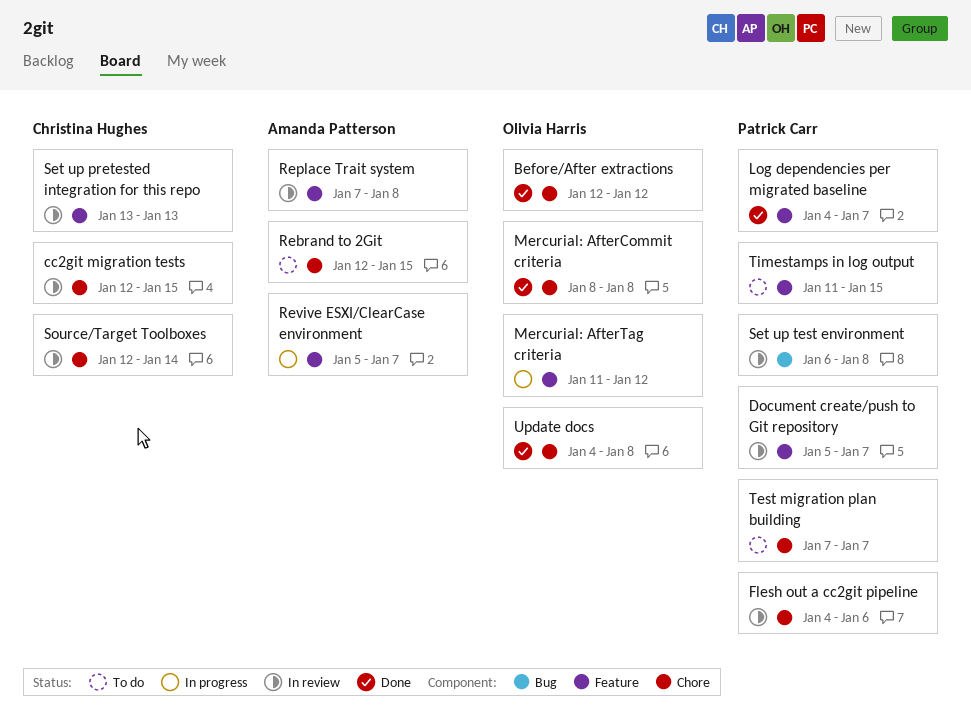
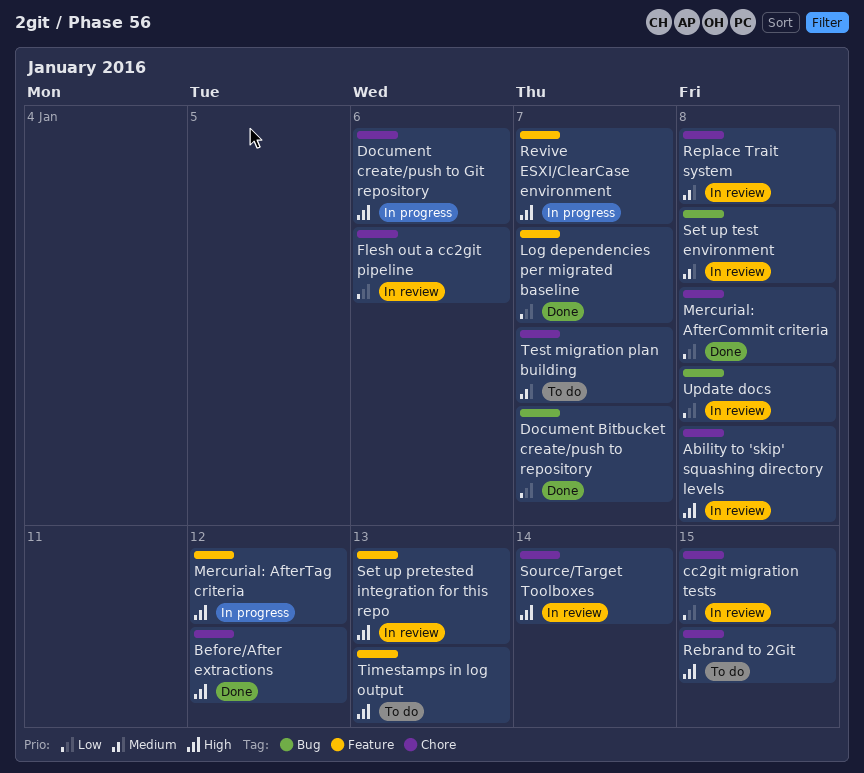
Ability to 'skip' squashing directory levels: none -> present
Document Bitbucket create/push to repository: none -> present
Document create/push to Git repository, status: In review -> In progress
Document create/push to Git repository, label: Feature -> Chore
Document create/push to Git repository, due: Jan 7 -> Jan 6
Replace Trait system, label: Feature -> Chore
Timestamps in log output, due: Jan 15 -> Jan 13
Update docs, status: Done -> In review
Update docs, label: Chore -> Bug

